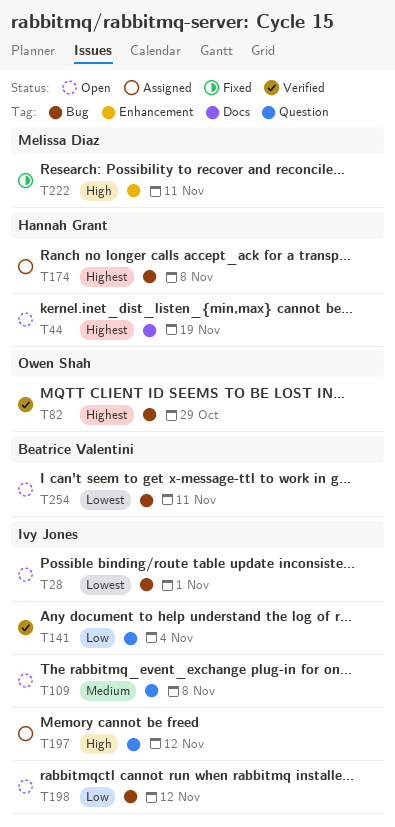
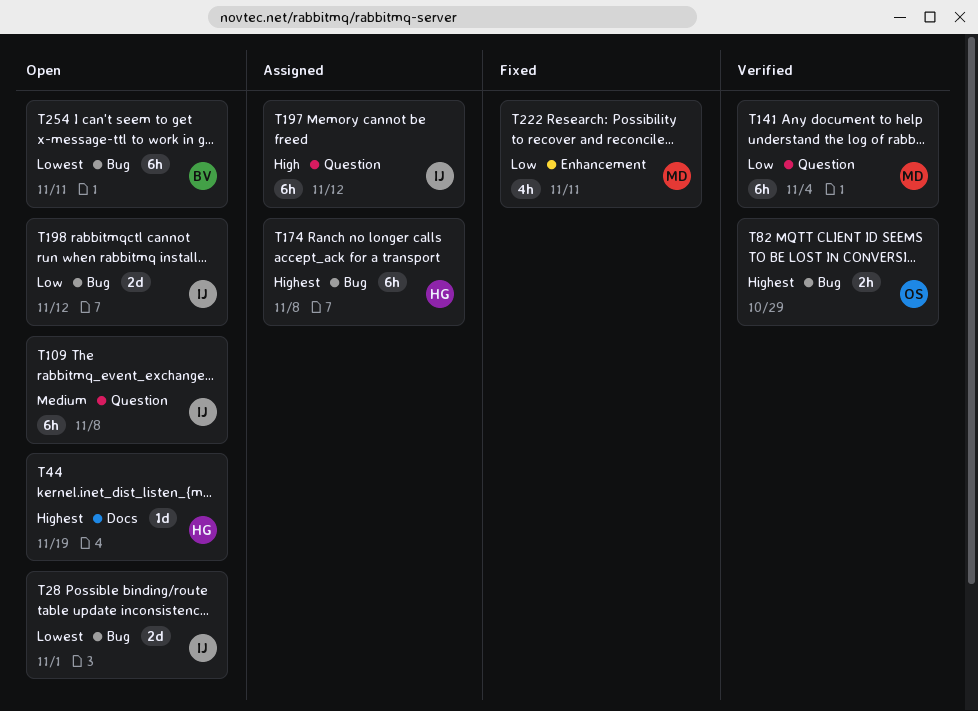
T141, owner: Ivy Jones -> Melissa Diaz
T222, priority: High -> Low

